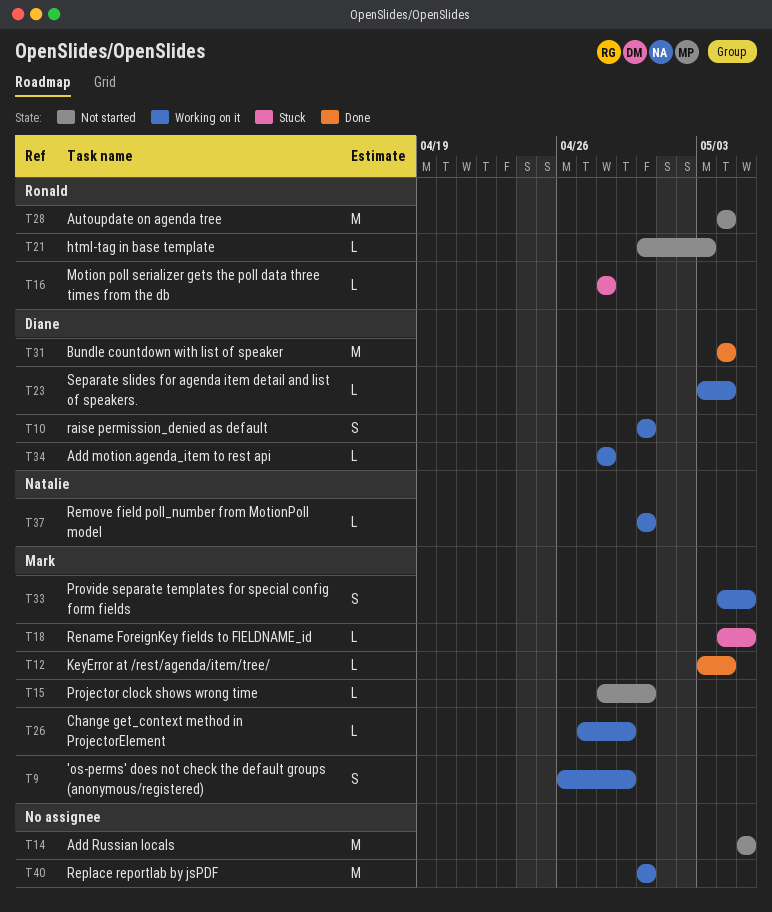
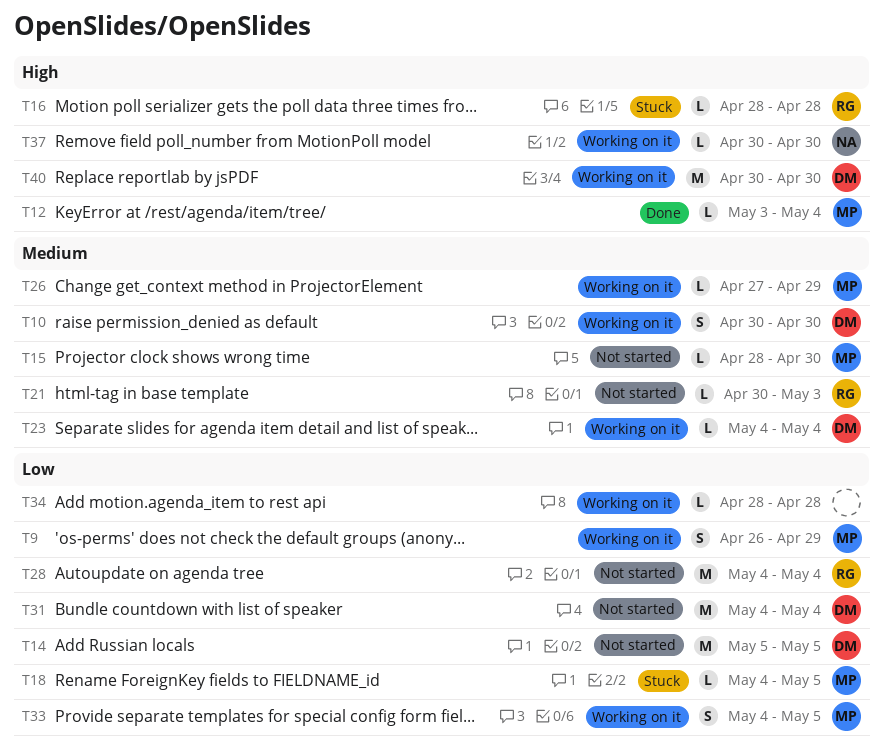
T14, owner: none -> Diane
T23, start: May 3 -> May 4
T31, status: Done -> Not started
T34, owner: Diane -> none
T40, owner: none -> Diane

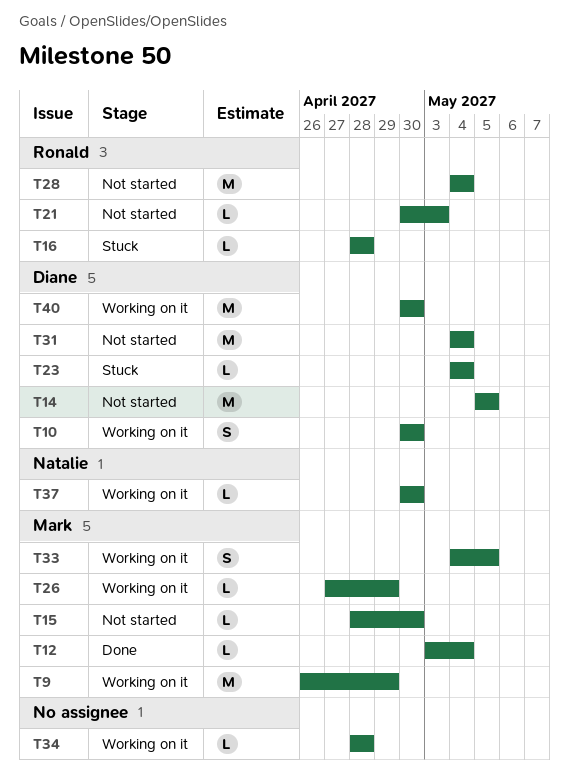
T9, estimate: S -> M
T18: present -> none
T23, status: Working on it -> Stuck

